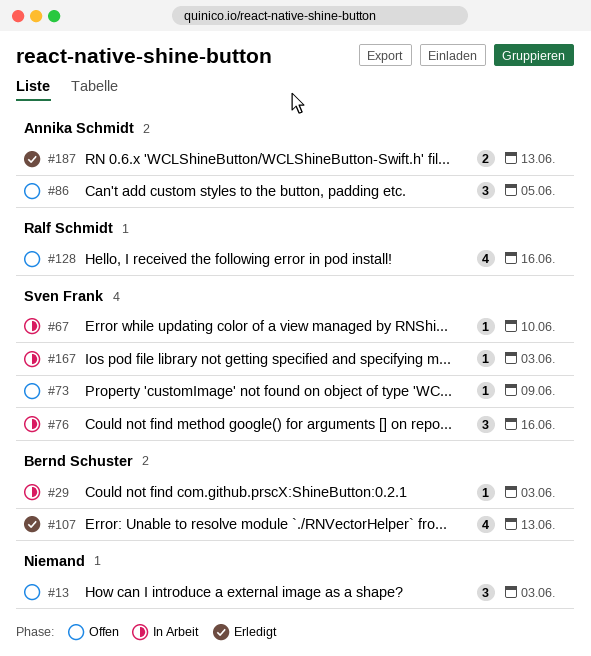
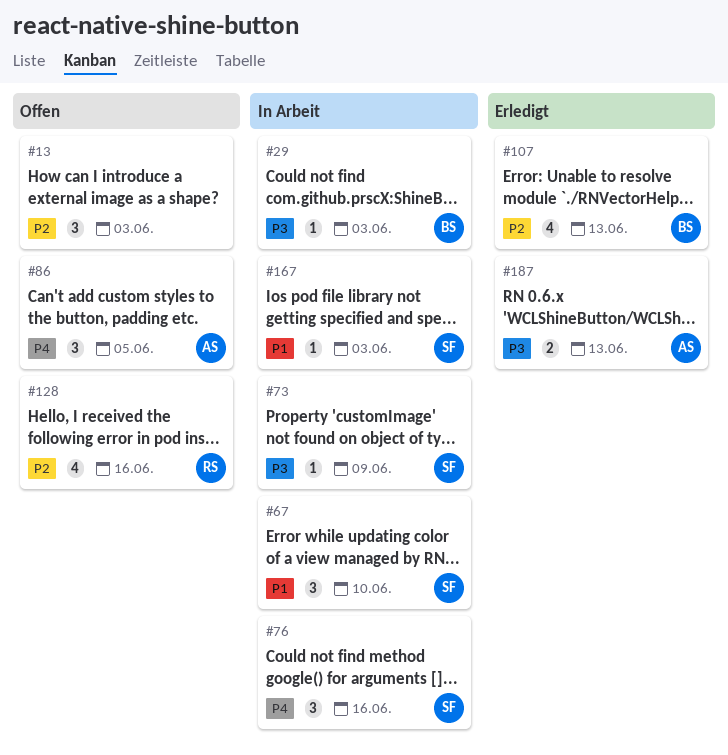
#67, estimate: 1 -> 3
#73, status: Offen -> In Arbeit

